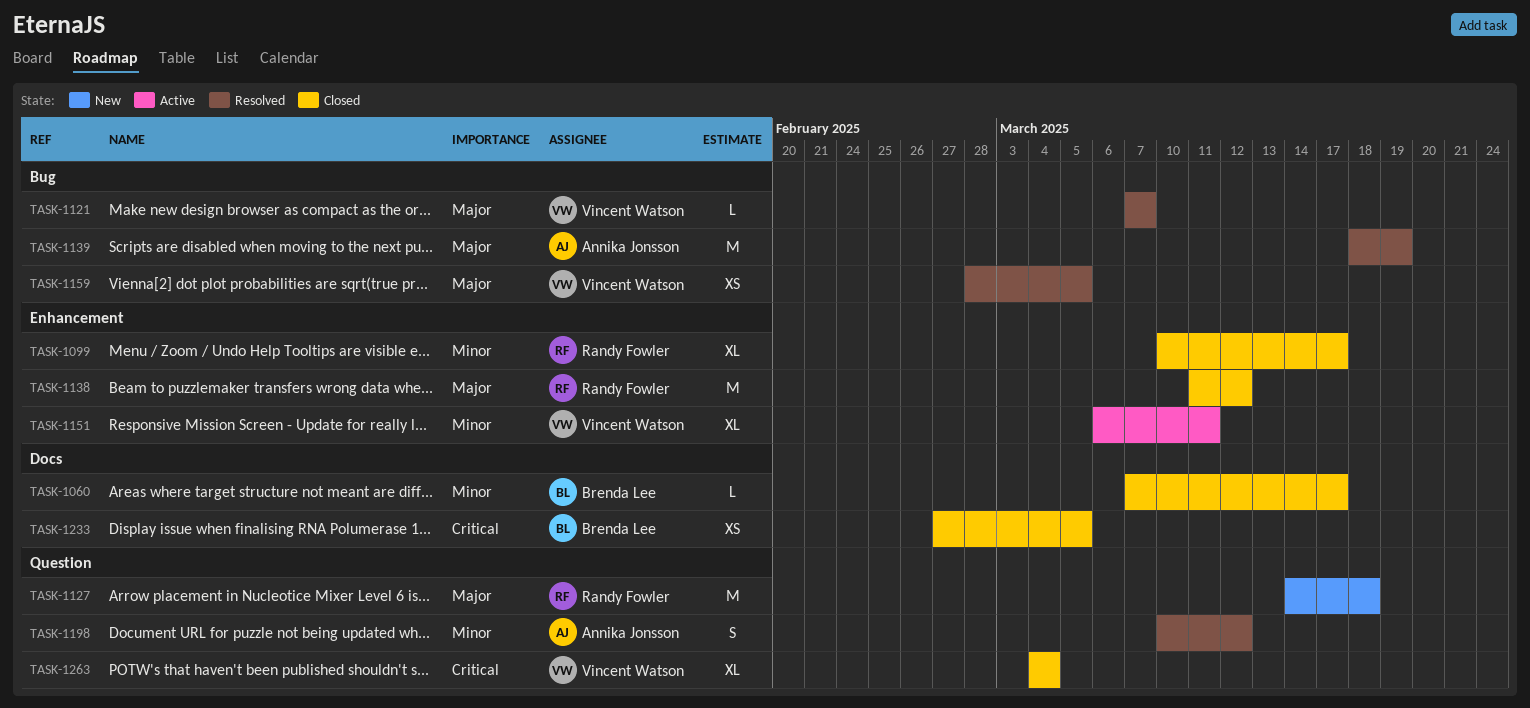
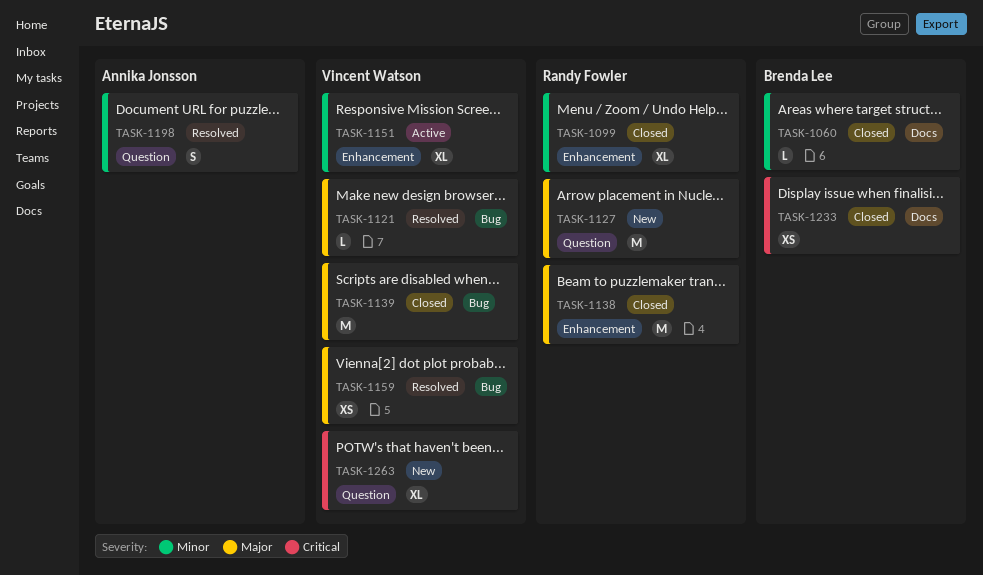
TASK-1139, status: Resolved -> Closed
TASK-1139, owner: Annika Jonsson -> Vincent Watson
TASK-1263, status: Closed -> New

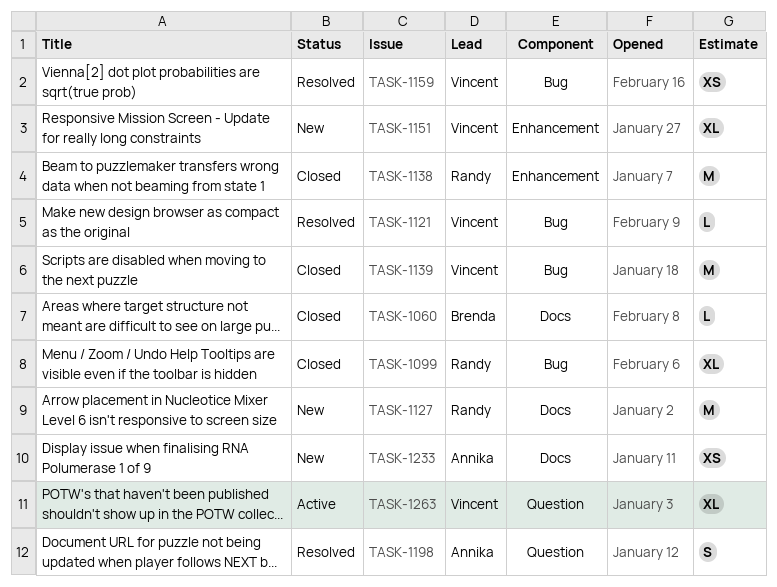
TASK-1099, label: Enhancement -> Bug
TASK-1127, label: Question -> Docs
TASK-1151, status: Active -> New
TASK-1233, status: Closed -> New
TASK-1233, owner: Brenda Lee -> Annika Jonsson
TASK-1263, status: New -> Active

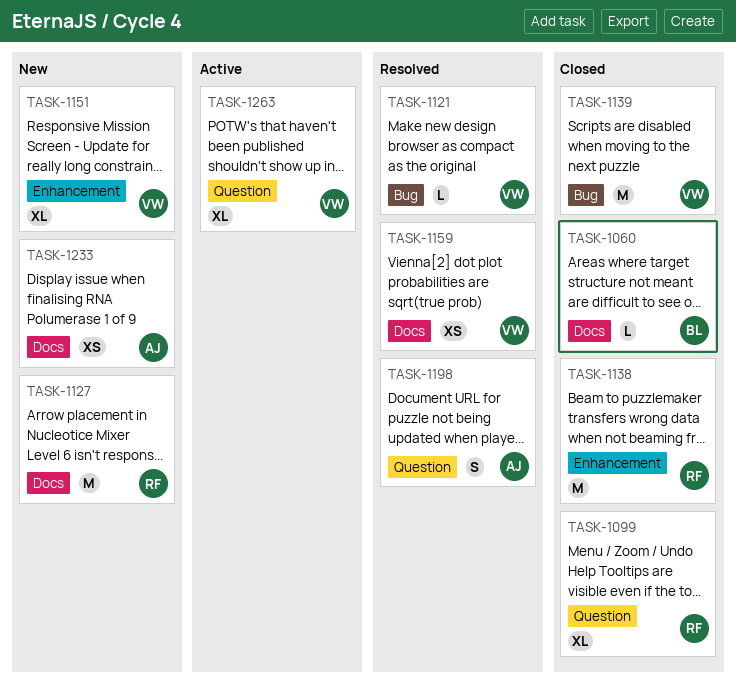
TASK-1099, label: Bug -> Question
TASK-1159, label: Bug -> Docs

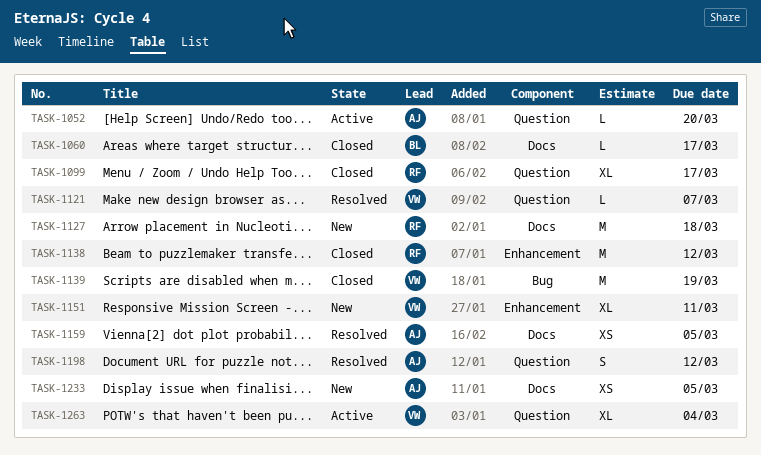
TASK-1052: none -> present
TASK-1121, label: Bug -> Question
TASK-1159, owner: VW -> AJ

